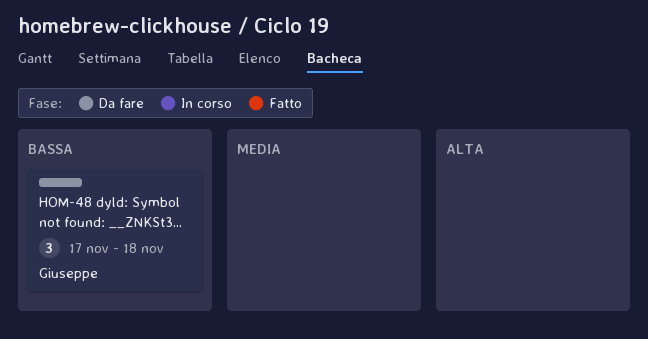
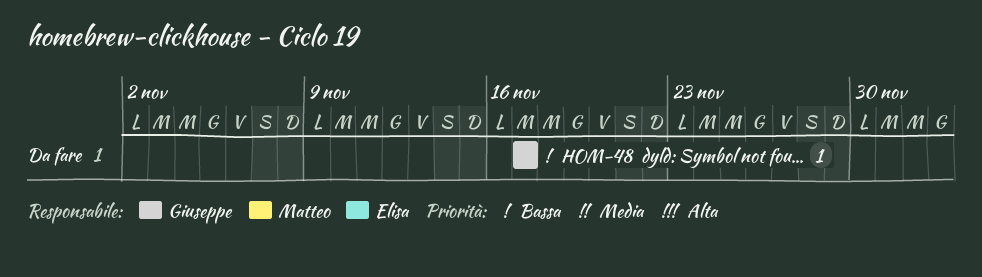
HOM-48, estimate: 3 -> 1
HOM-48, due: Nov 18 -> Nov 17

